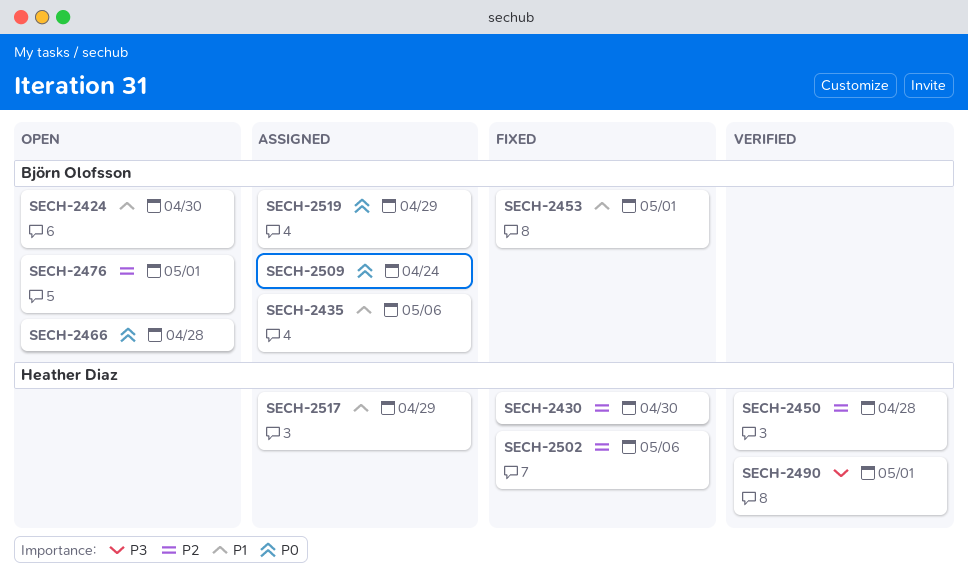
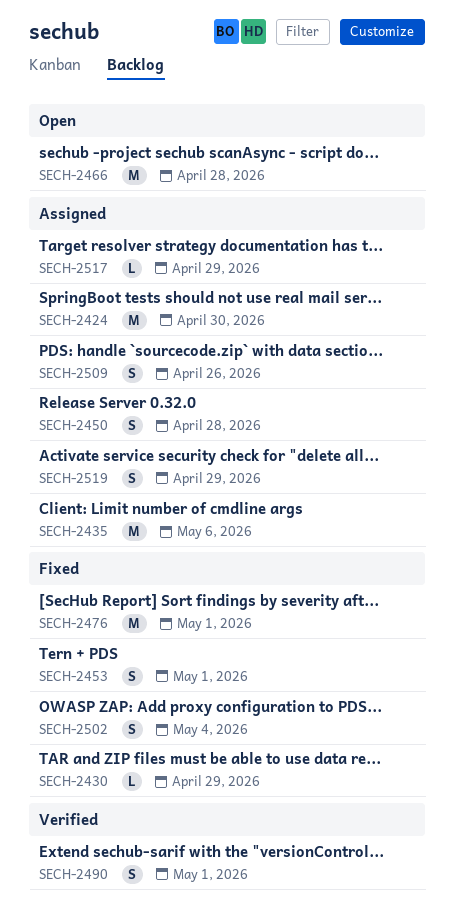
SECH-2424, status: Open -> Assigned
SECH-2430, due: Apr 30 -> Apr 29
SECH-2450, status: Verified -> Assigned
SECH-2476, status: Open -> Fixed
SECH-2502, due: May 6 -> May 4
SECH-2509, due: Apr 24 -> Apr 26

